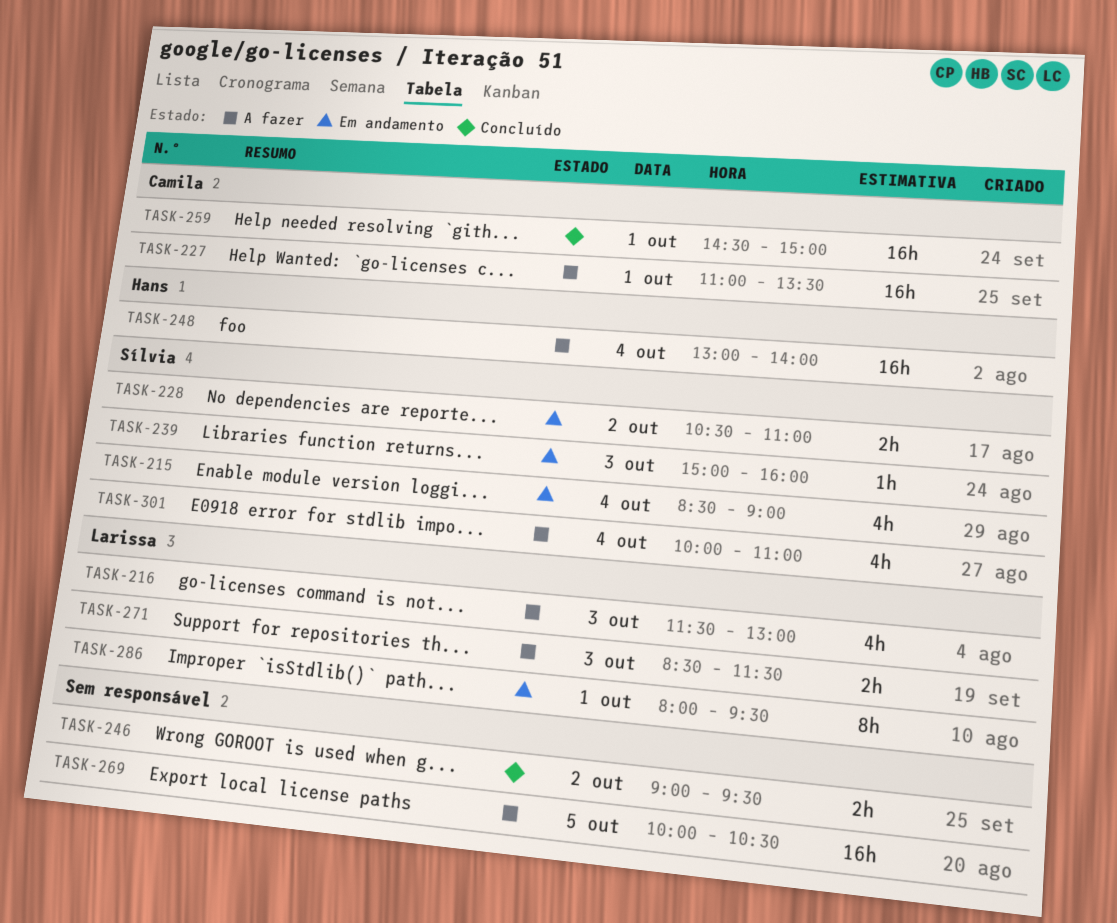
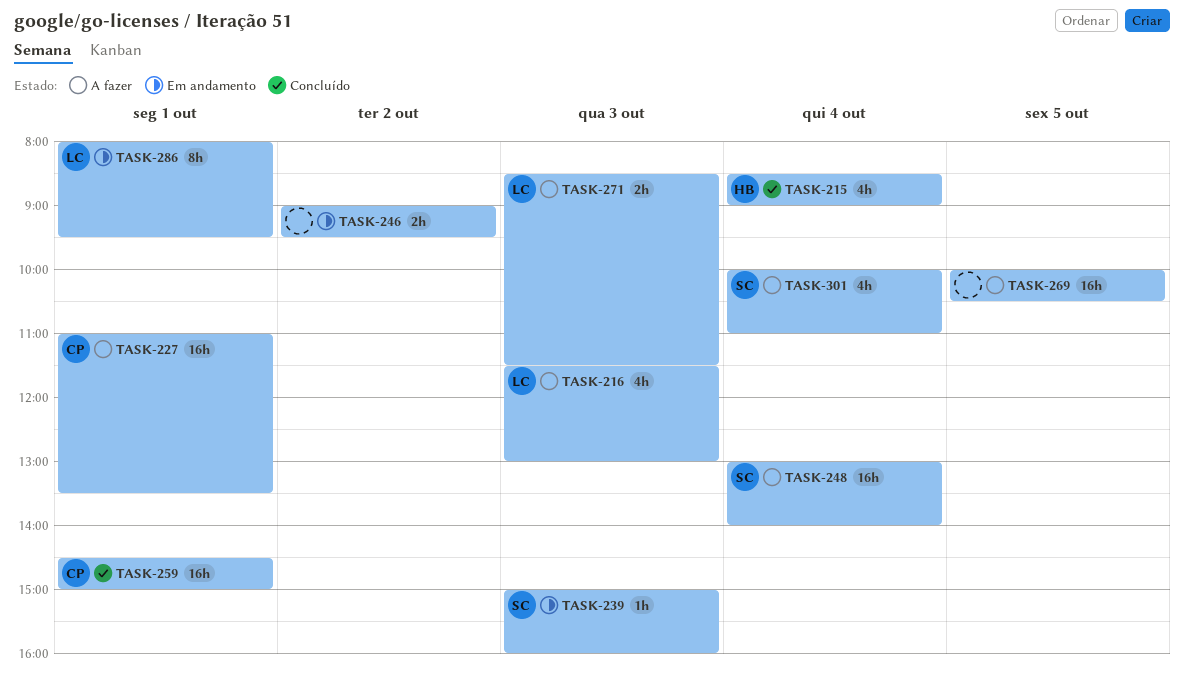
TASK-215, status: Em andamento -> Concluído
TASK-215, owner: Sílvia -> Hans
TASK-228: present -> none
TASK-246, status: Concluído -> Em andamento
TASK-248, owner: Hans -> Sílvia

